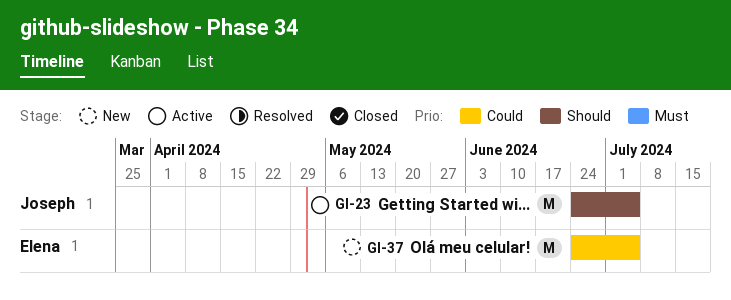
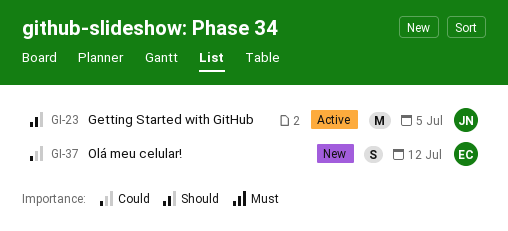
GI-37, estimate: M -> S
GI-37, due: Jul 5 -> Jul 12

